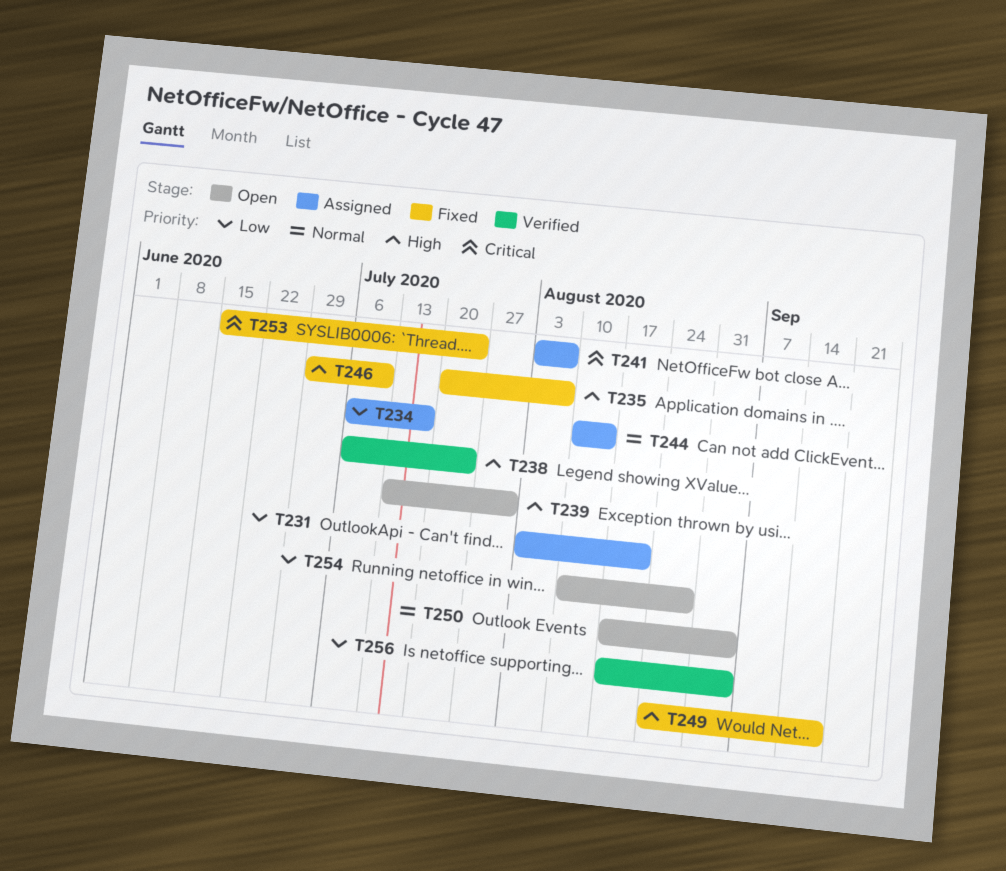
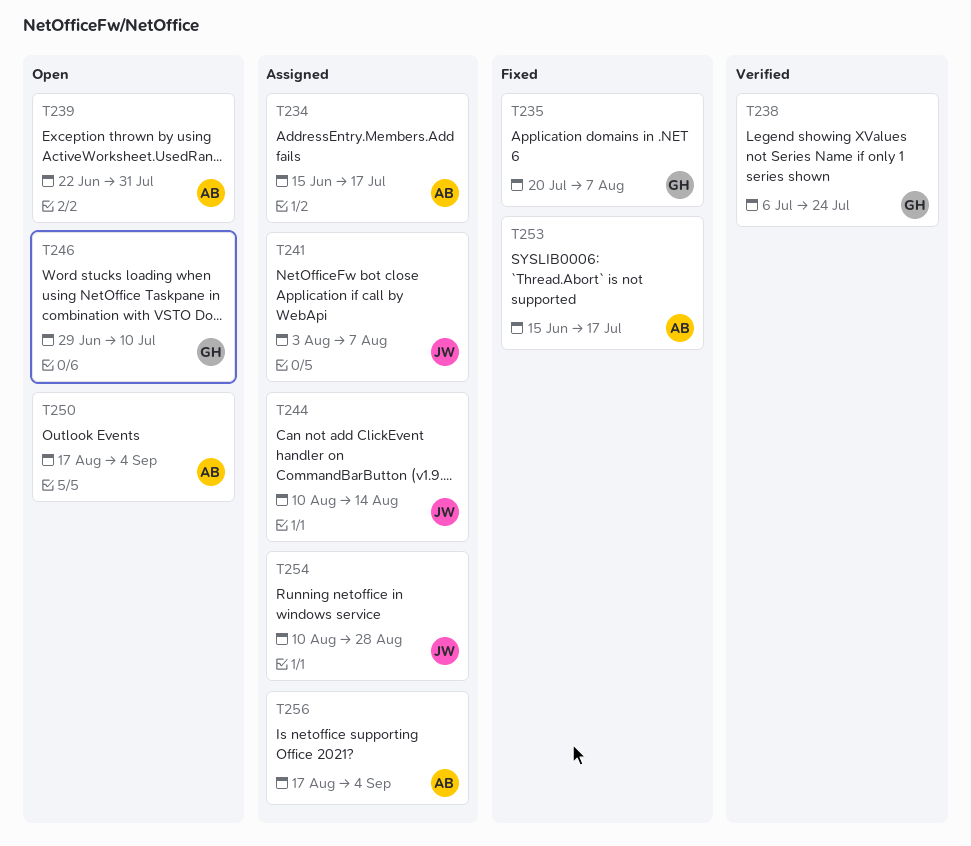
T231: present -> none
T234, start: Jul 6 -> Jun 15
T239, start: Jul 13 -> Jun 22
T246, status: Fixed -> Open
T249: present -> none
T253, due: Jul 24 -> Jul 17
T254, status: Open -> Assigned
T256, status: Verified -> Assigned

